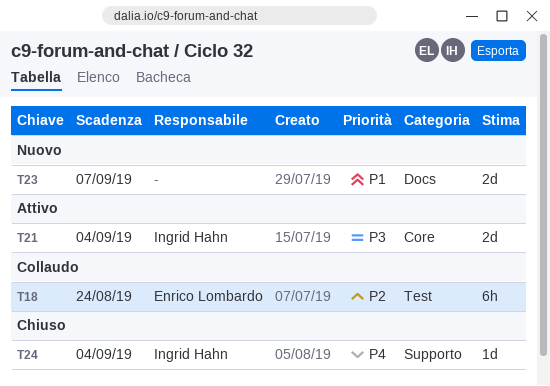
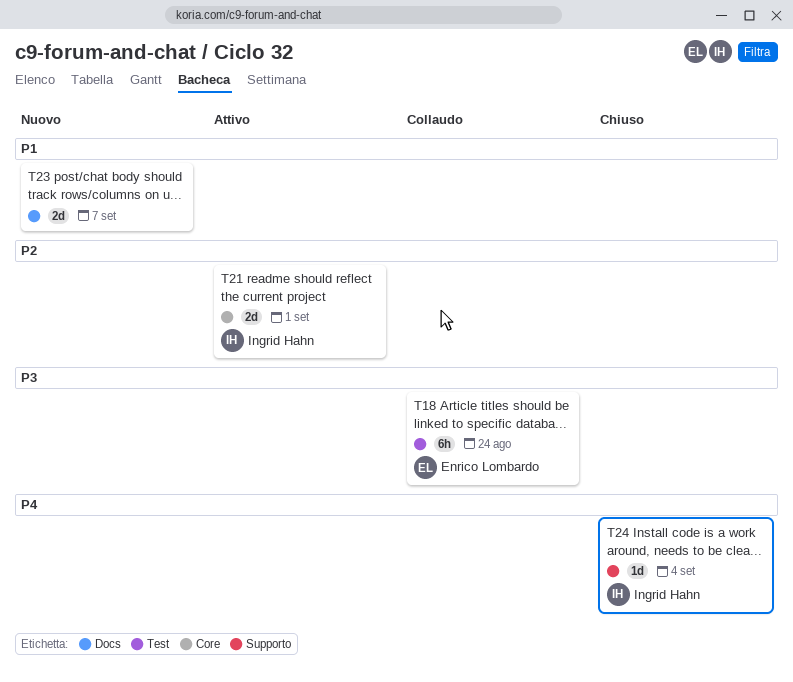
T18, priority: P2 -> P3
T21, priority: P3 -> P2
T21, due: Sep 4 -> Sep 1

